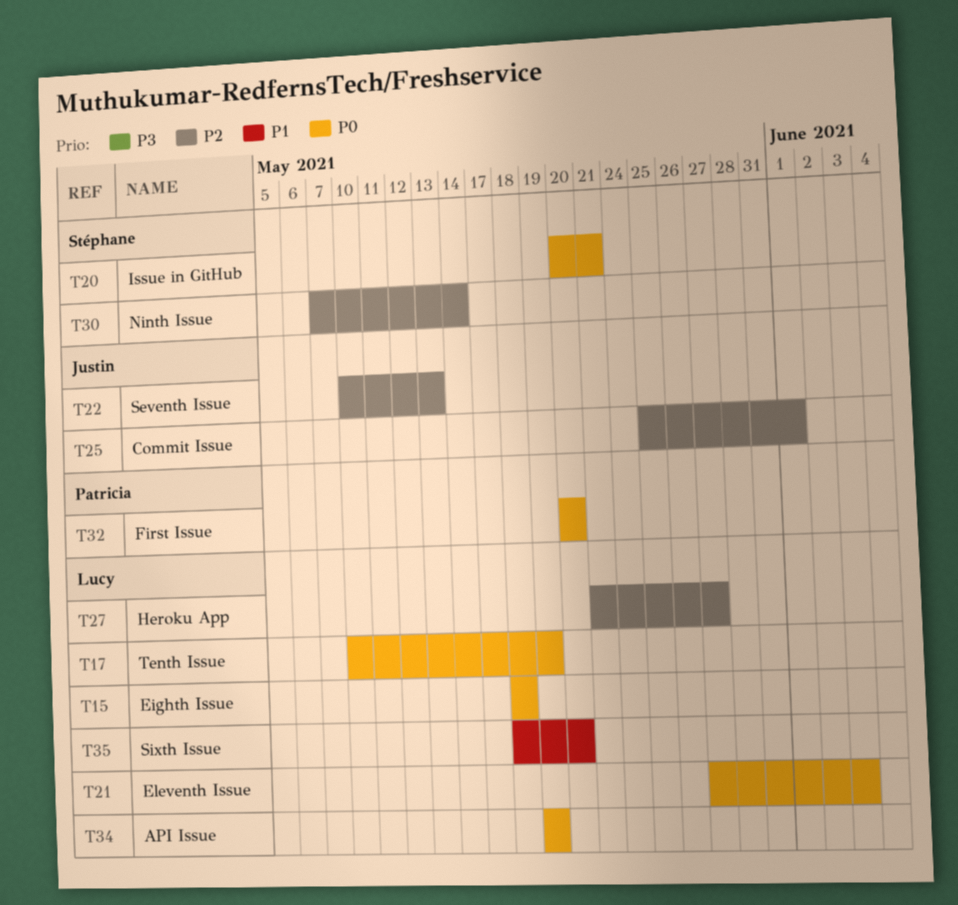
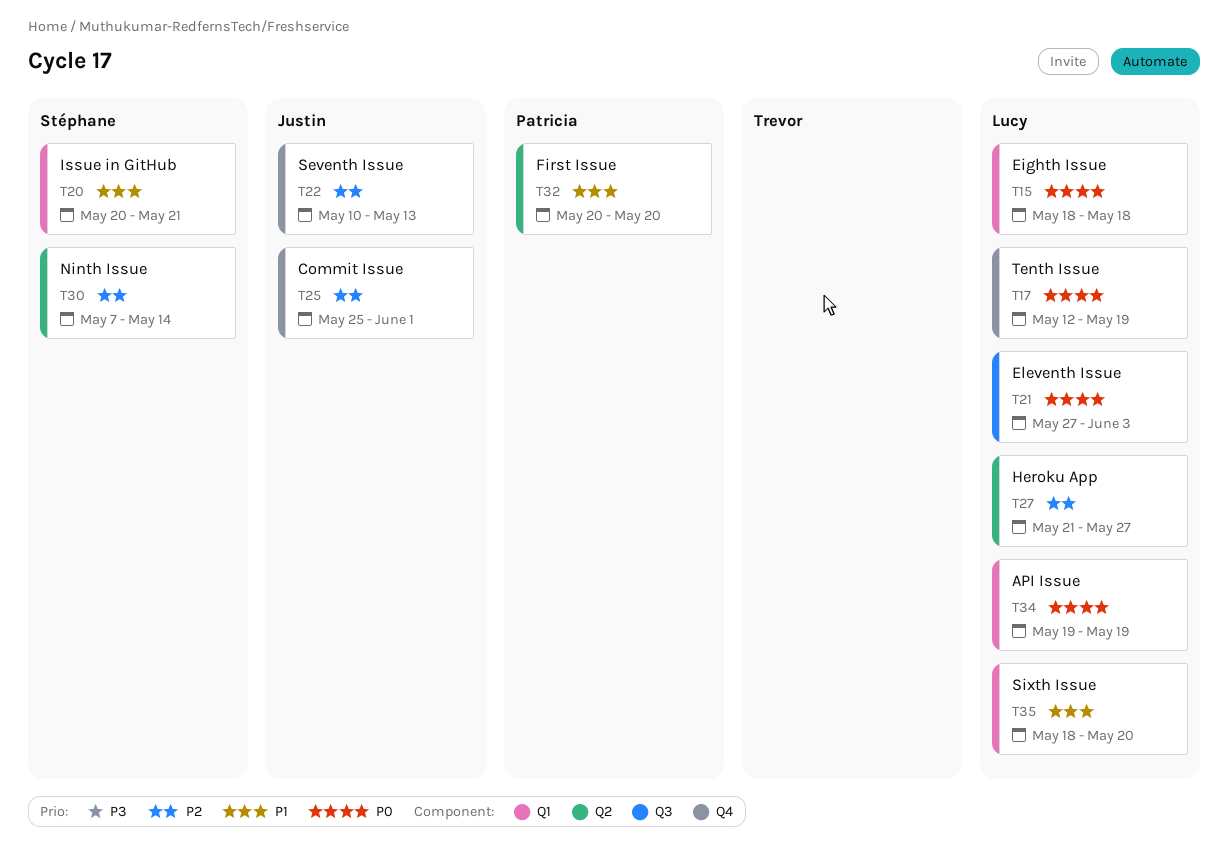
T17, start: May 10 -> May 12
T20, priority: P0 -> P1
T32, priority: P0 -> P1

